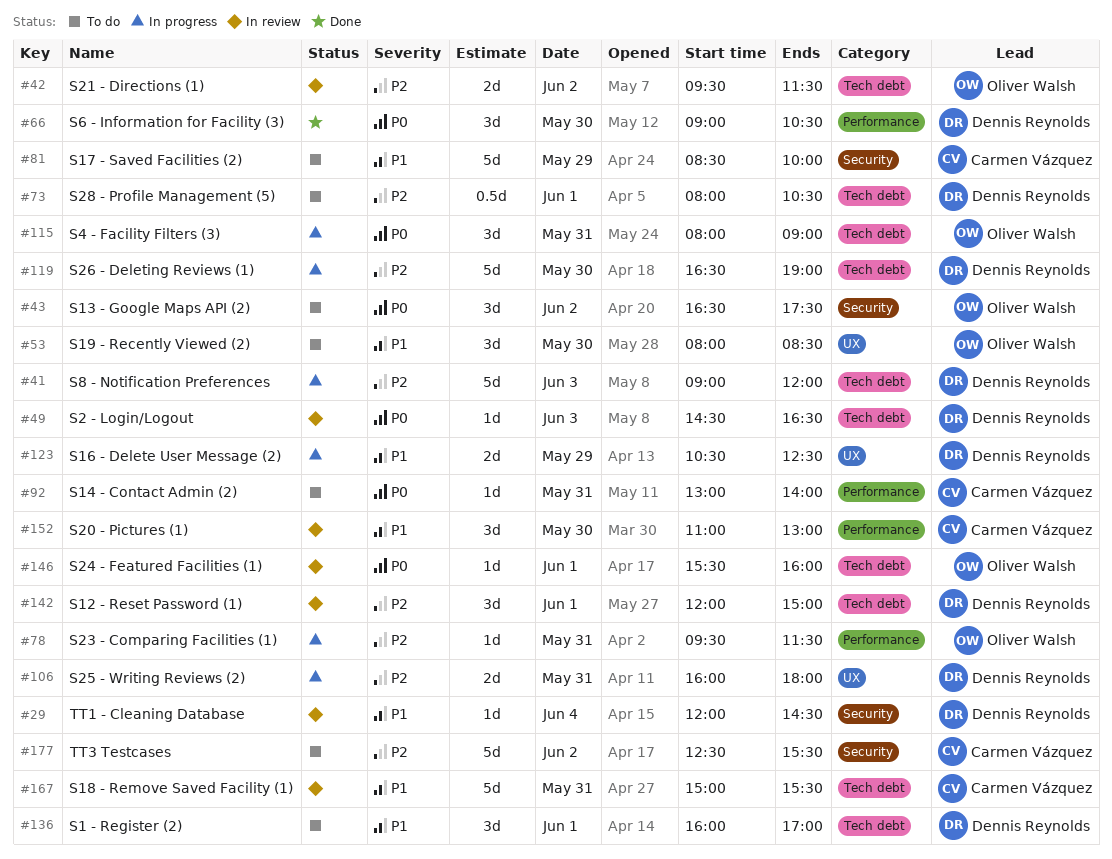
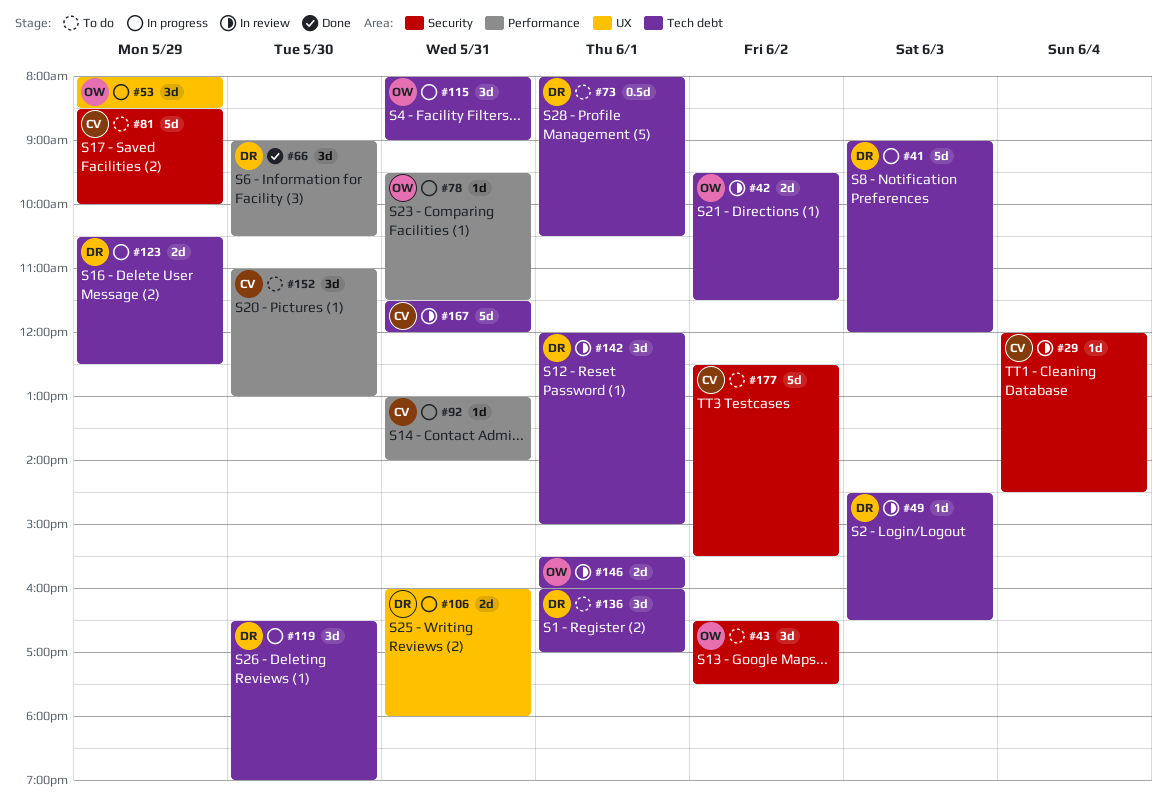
#29, owner: Dennis Reynolds -> Carmen Vázquez
#53, status: To do -> In progress
#53, day: May 30 -> May 29
#92, status: To do -> In progress
#119, estimate: 5d -> 3d
#123, label: UX -> Tech debt
#146, estimate: 1d -> 2d
#152, status: In review -> To do
#167, begins: 15:00 -> 11:30
#167, ends: 15:30 -> 12:00

